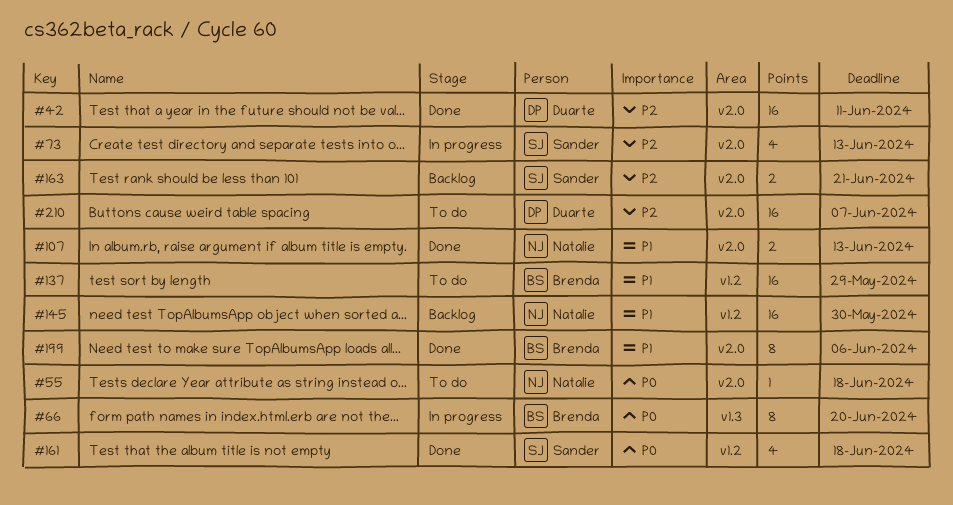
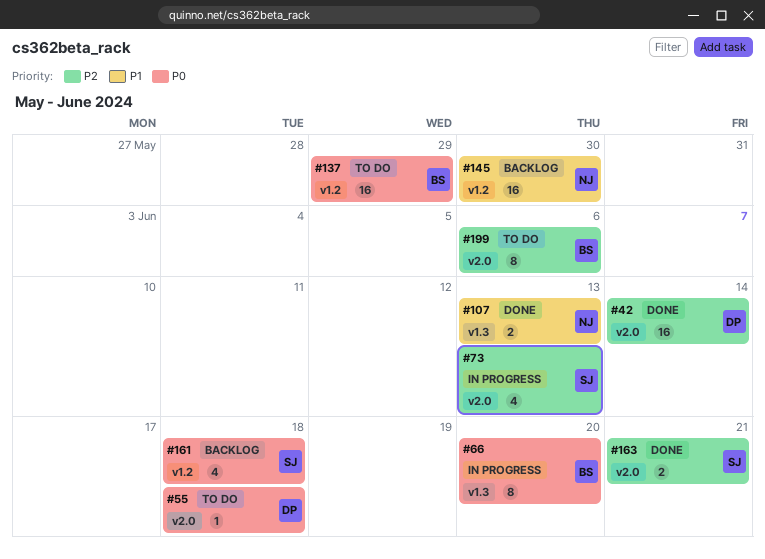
#42, due: Jun 11 -> Jun 14
#55, owner: Natalie -> Duarte
#107, label: v2.0 -> v1.3
#137, priority: P1 -> P0
#161, status: Done -> Backlog
#163, status: Backlog -> Done
#199, status: Done -> To do
#199, priority: P1 -> P2
#210: present -> none

